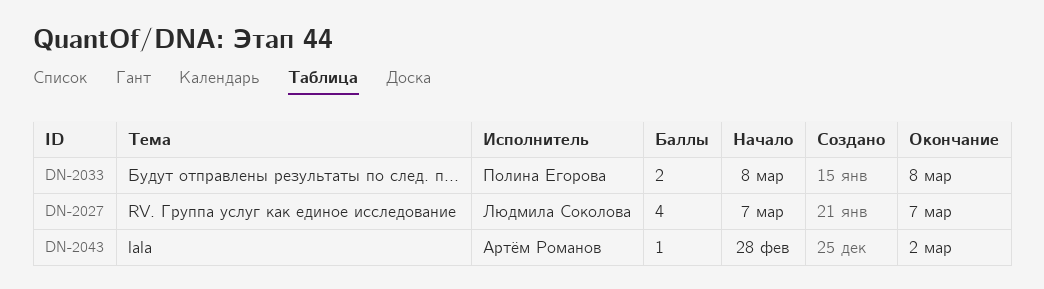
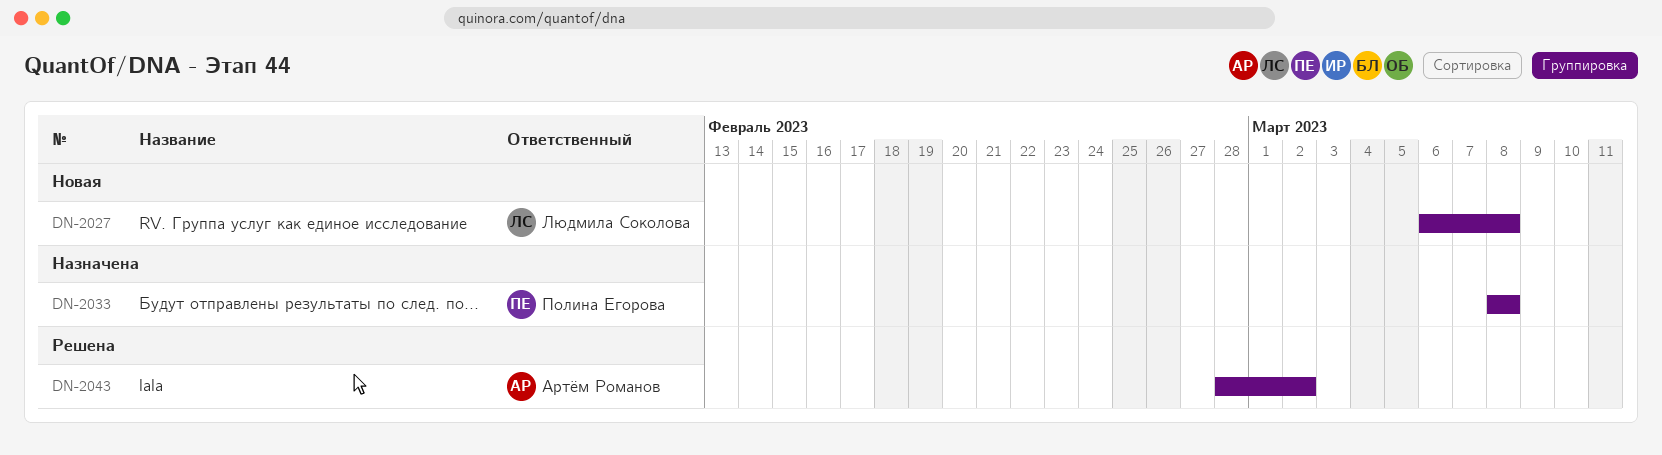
DN-2027, start: Mar 7 -> Mar 6
DN-2027, due: Mar 7 -> Mar 8

